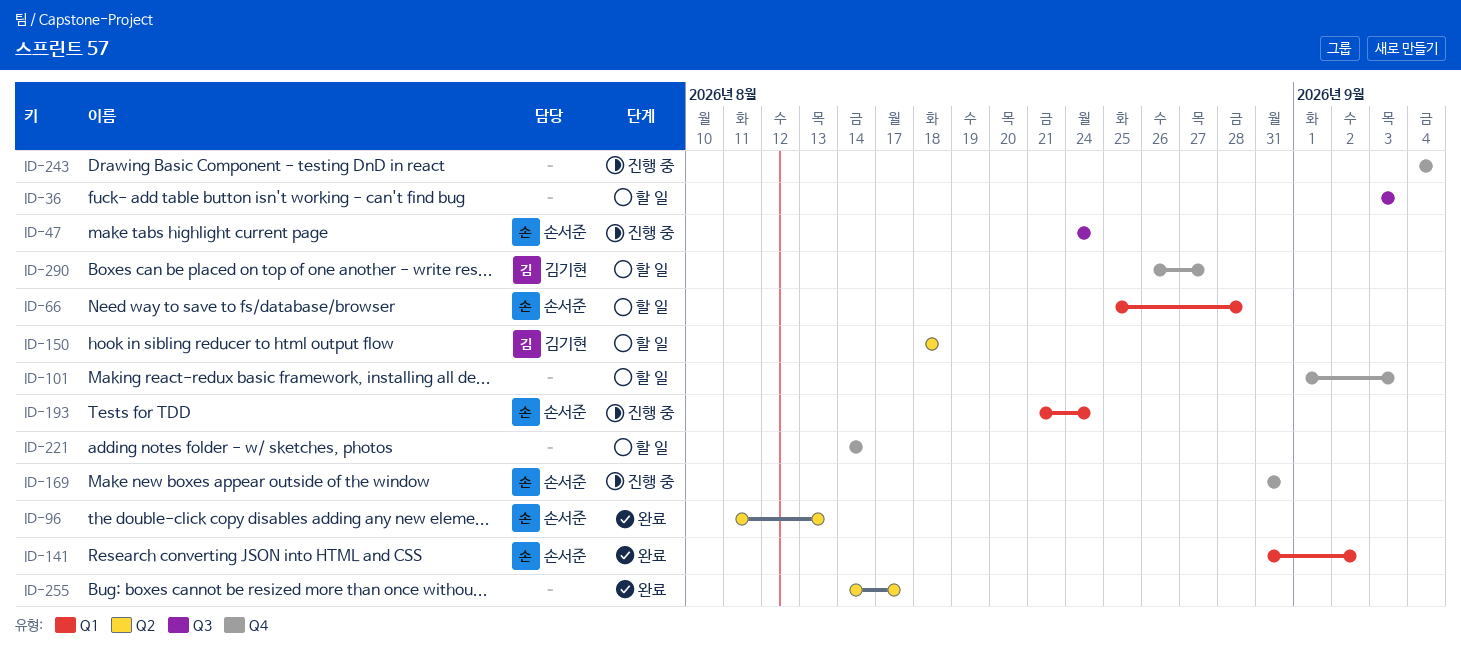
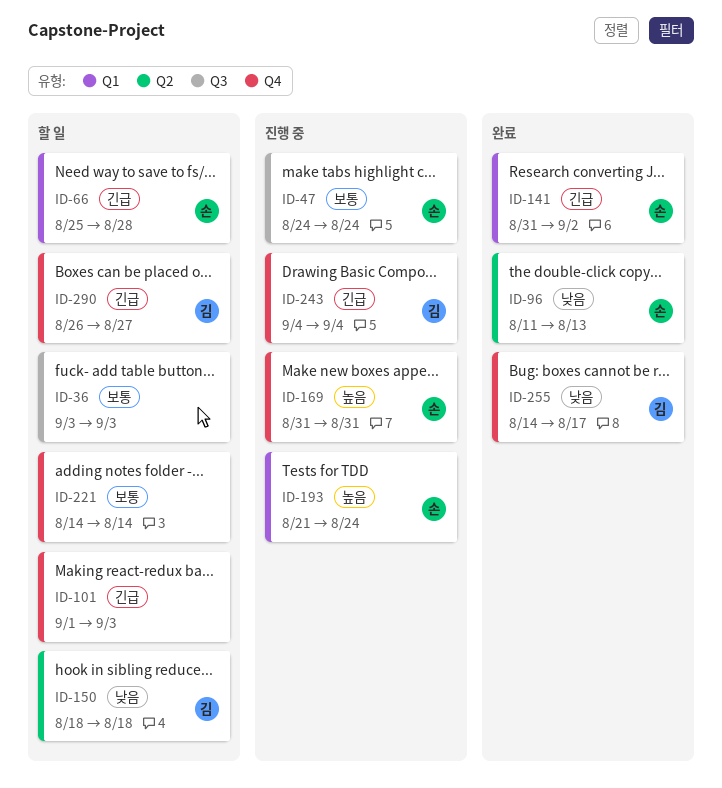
ID-243, owner: none -> 김기현
ID-255, owner: none -> 김기현
ID-255, label: Q2 -> Q4

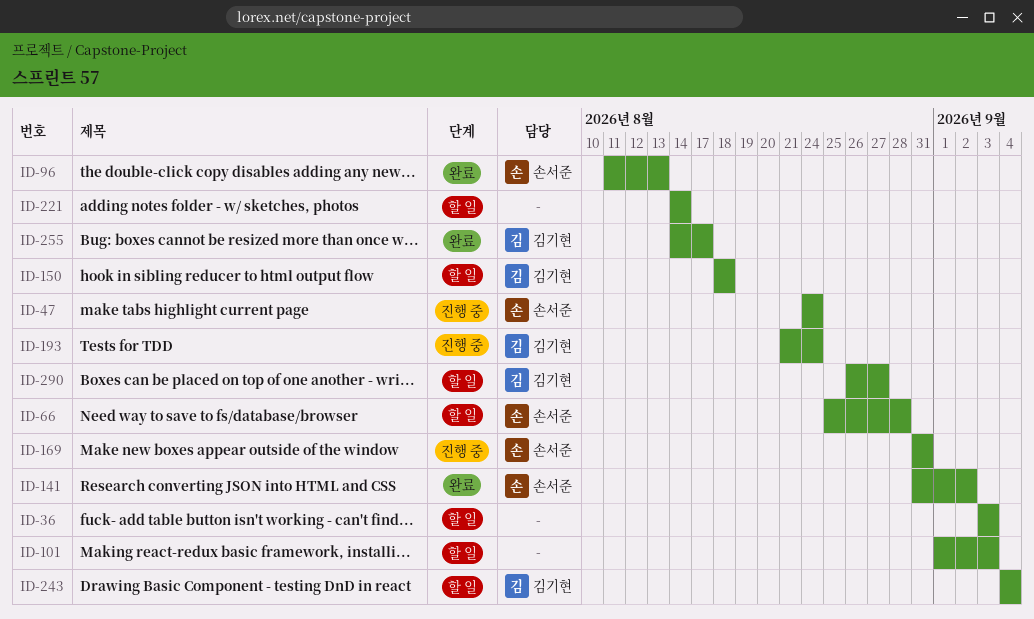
ID-193, owner: 손서준 -> 김기현
ID-243, status: 진행 중 -> 할 일

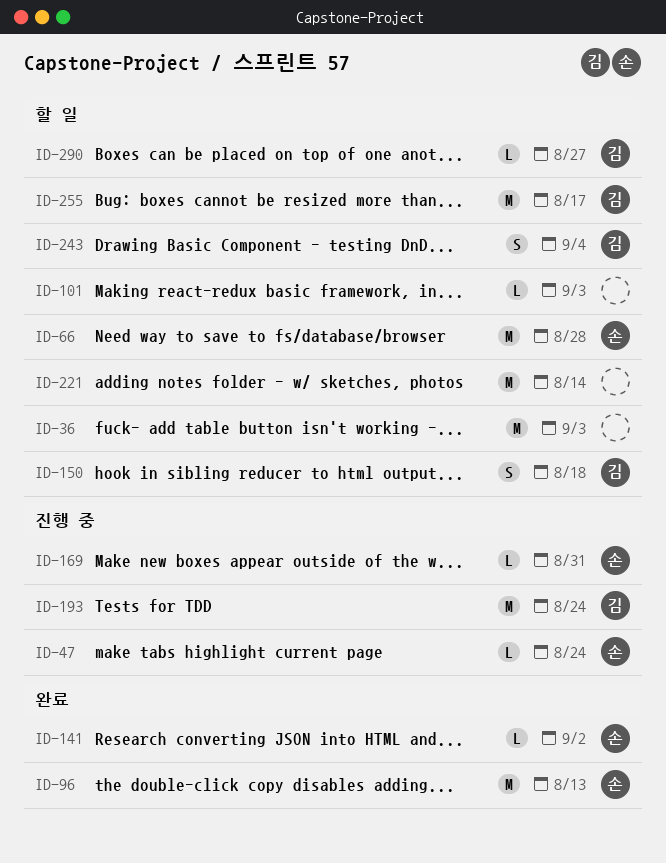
ID-255, status: 완료 -> 할 일

